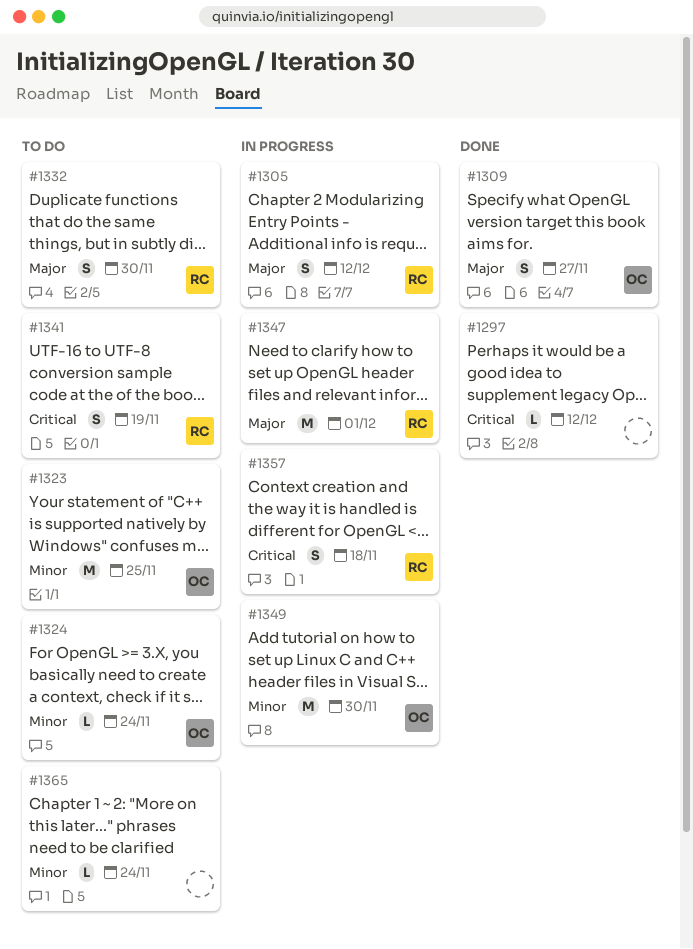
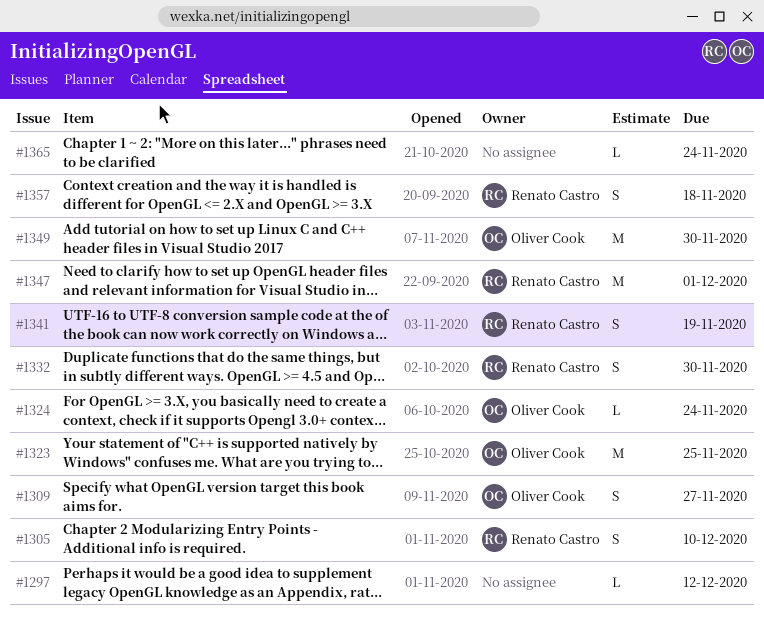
#1305, due: Dec 12 -> Dec 10

